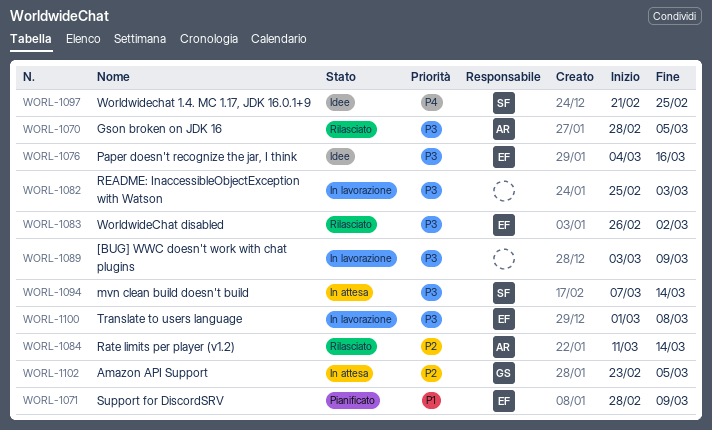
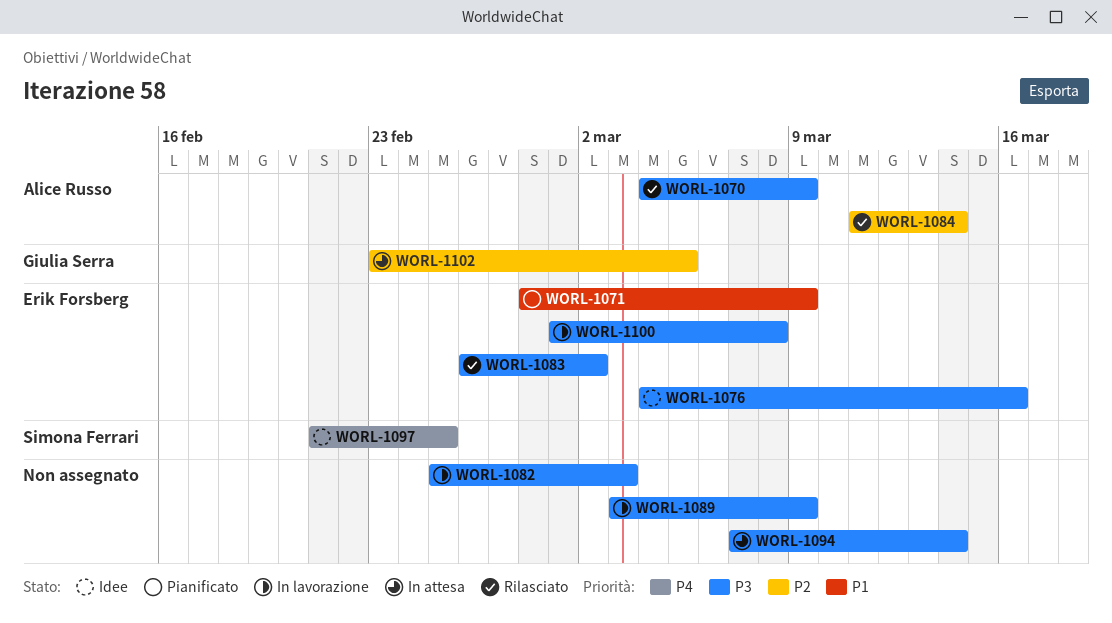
WORL-1070, start: Feb 28 -> Mar 4
WORL-1070, due: Mar 5 -> Mar 9
WORL-1094, owner: Simona Ferrari -> none

